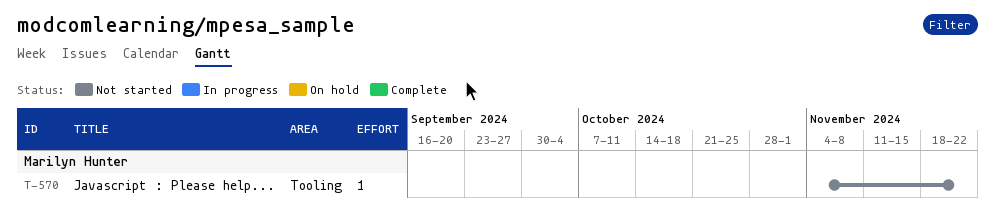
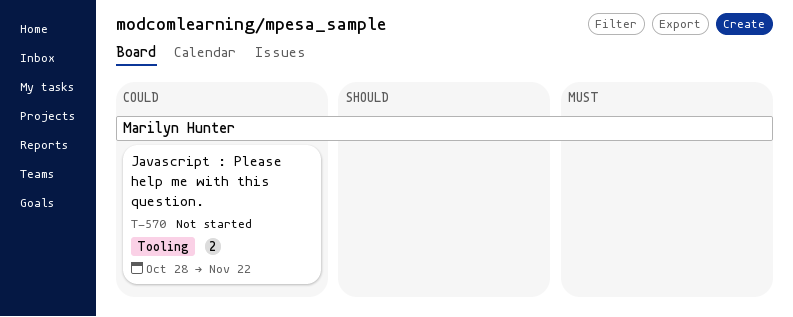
T-570, estimate: 1 -> 2
T-570, start: Nov 4 -> Oct 28

